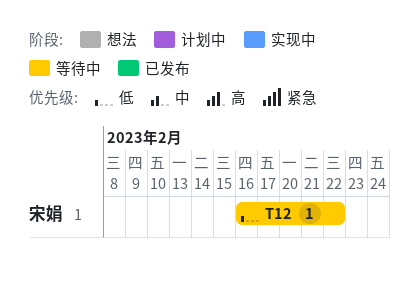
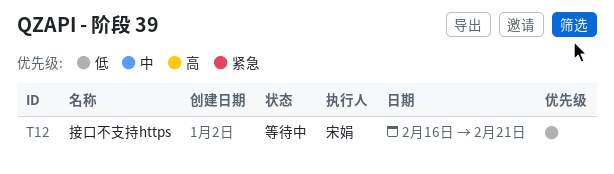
T12, due: Feb 22 -> Feb 21

